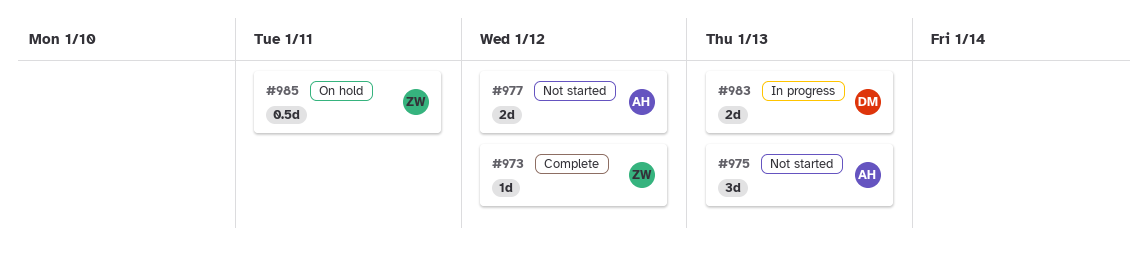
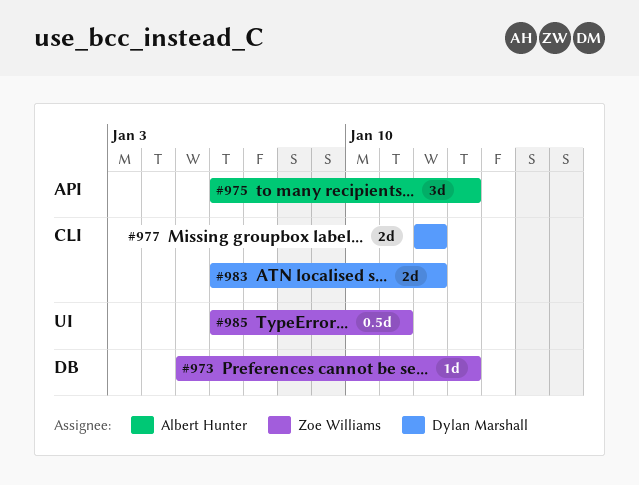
#973, due: Jan 12 -> Jan 13
#977, owner: Albert Hunter -> Dylan Marshall
#983, due: Jan 13 -> Jan 12

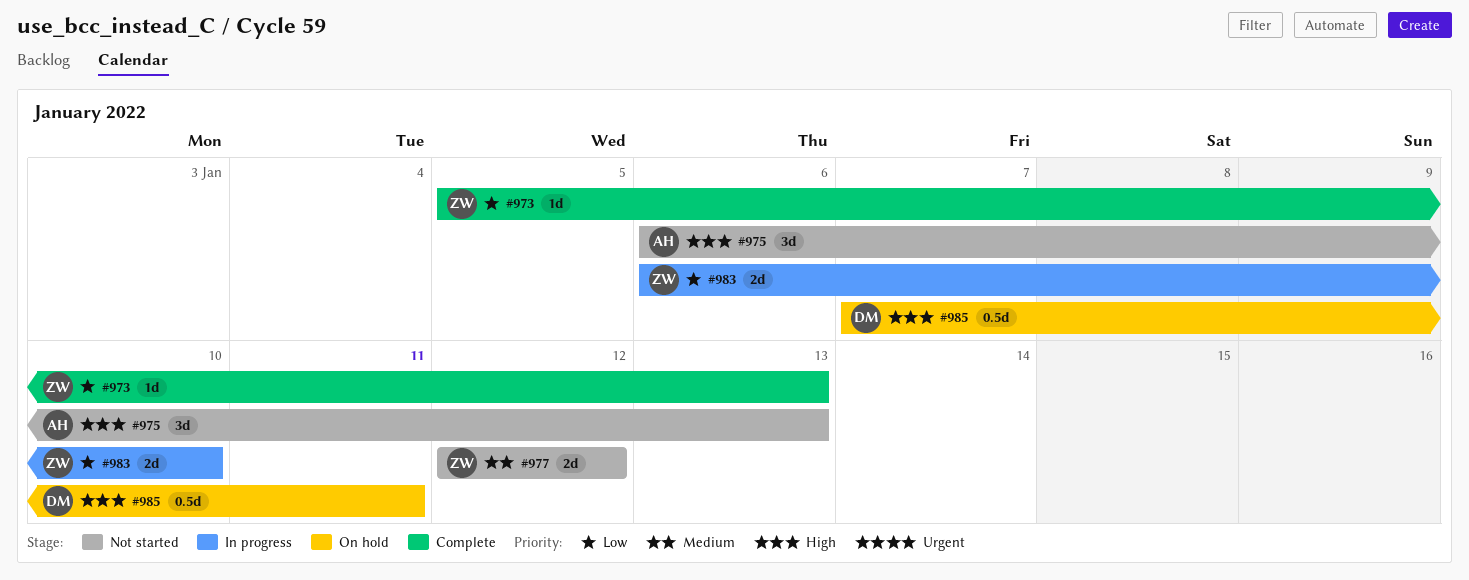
#977, owner: Dylan Marshall -> Zoe Williams
#983, owner: Dylan Marshall -> Zoe Williams
#983, due: Jan 12 -> Jan 10
#985, owner: Zoe Williams -> Dylan Marshall
#985, start: Jan 6 -> Jan 7

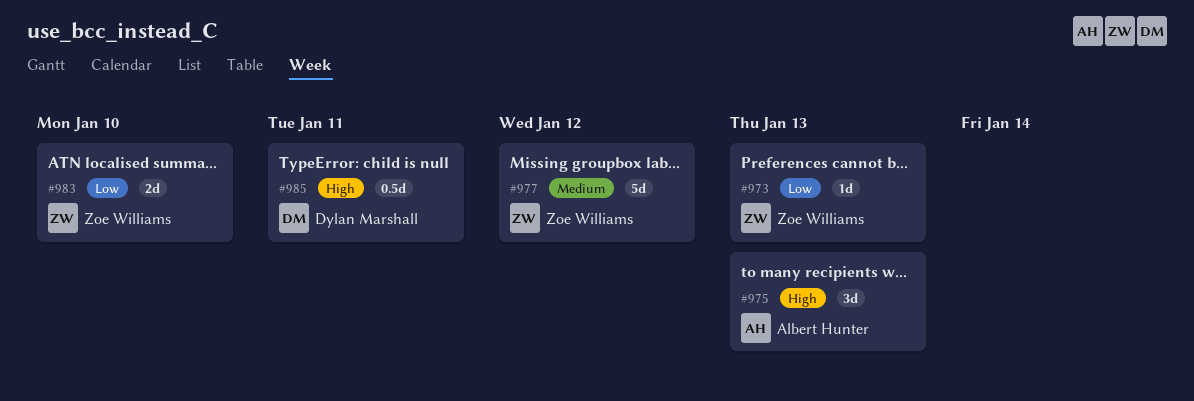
#977, estimate: 2d -> 5d

